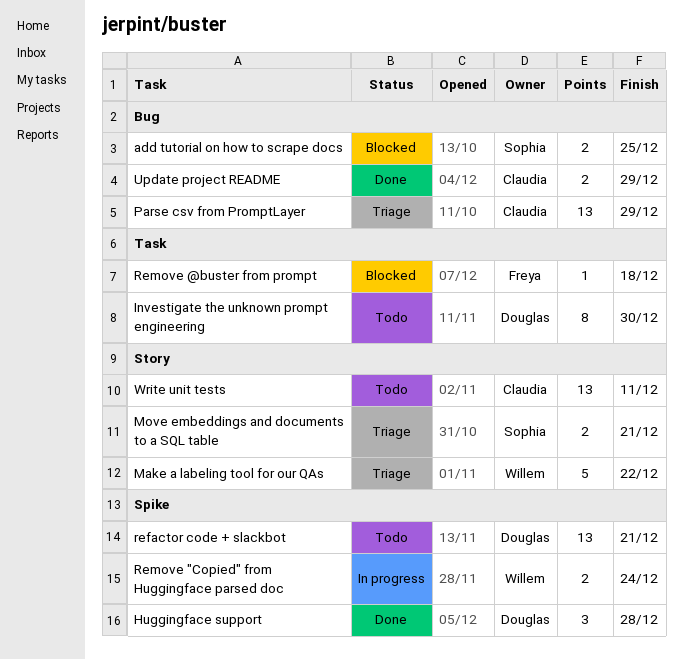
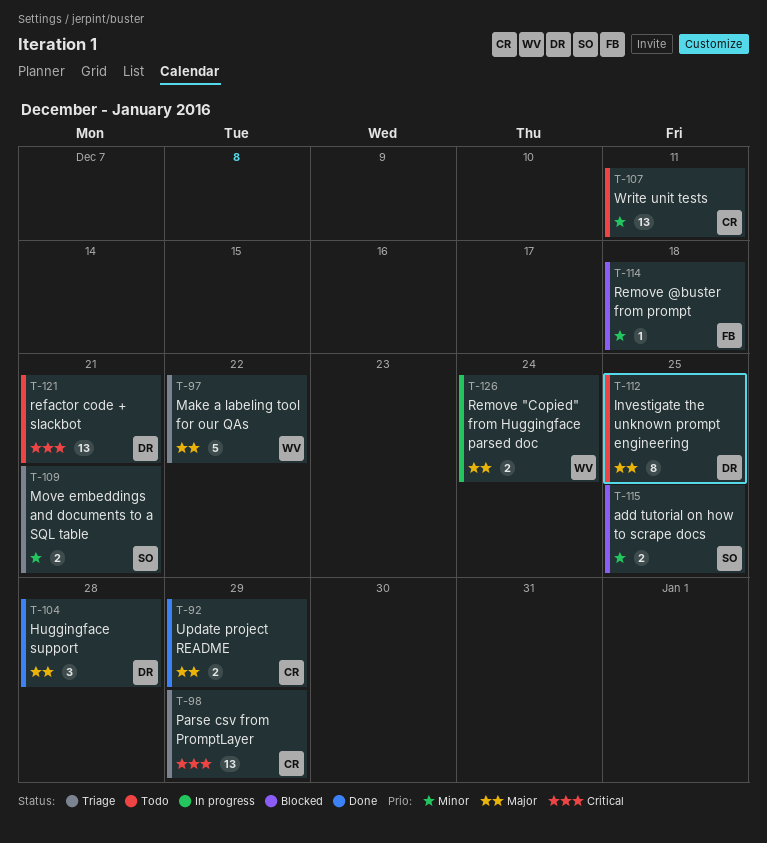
Investigate the unknown prompt engineering, due: Dec 30 -> Dec 25

